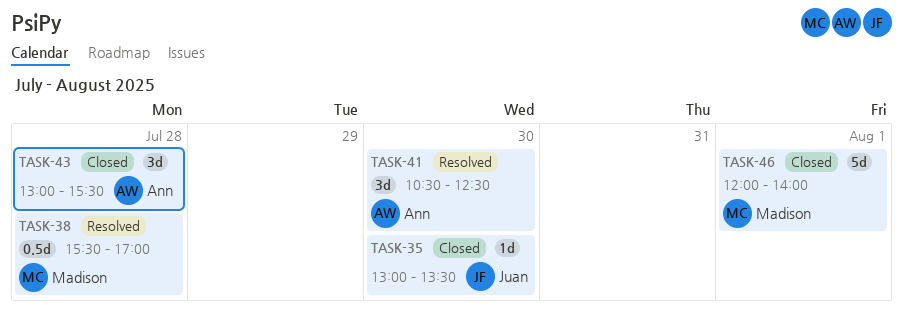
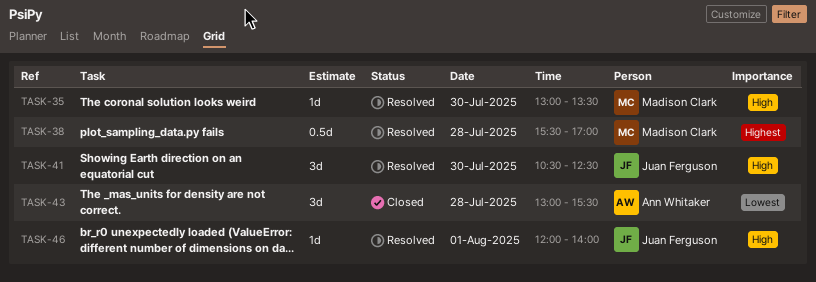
TASK-35, status: Closed -> Resolved
TASK-35, owner: Juan Ferguson -> Madison Clark
TASK-41, owner: Ann Whitaker -> Juan Ferguson
TASK-46, status: Closed -> Resolved
TASK-46, owner: Madison Clark -> Juan Ferguson
TASK-46, estimate: 5d -> 1d

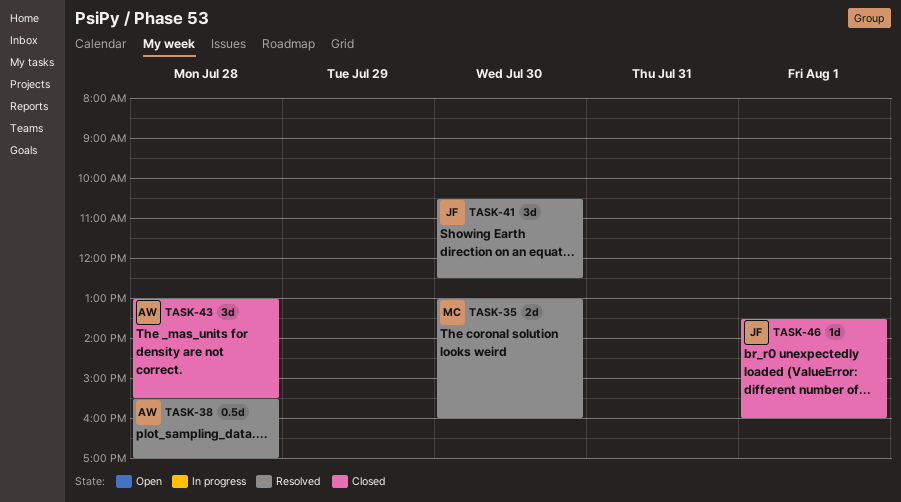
TASK-35, estimate: 1d -> 2d
TASK-35, ends: 13:30 -> 16:00
TASK-38, owner: Madison Clark -> Ann Whitaker
TASK-46, status: Resolved -> Closed
TASK-46, begins: 12:00 -> 13:30
TASK-46, ends: 14:00 -> 16:00

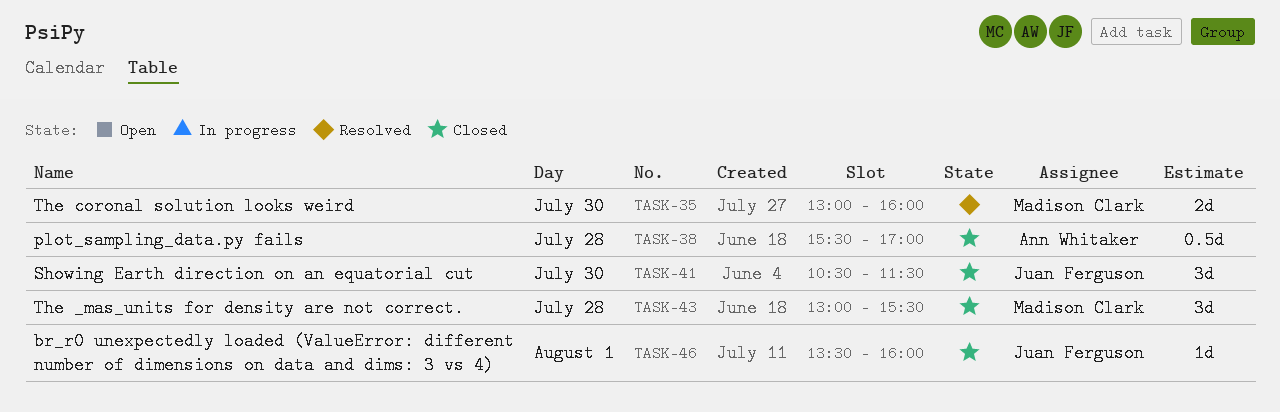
TASK-38, status: Resolved -> Closed
TASK-41, status: Resolved -> Closed
TASK-41, ends: 12:30 -> 11:30
TASK-43, owner: Ann Whitaker -> Madison Clark

